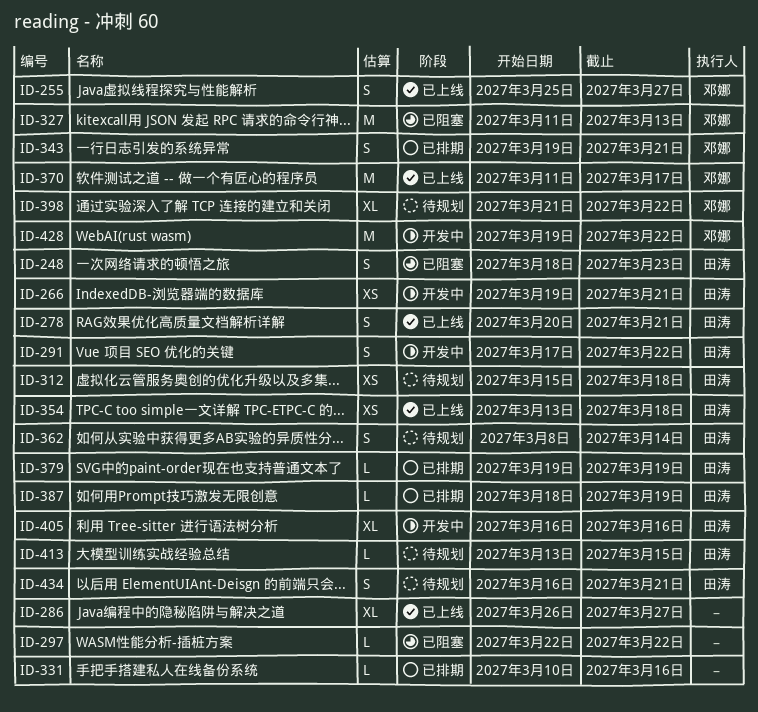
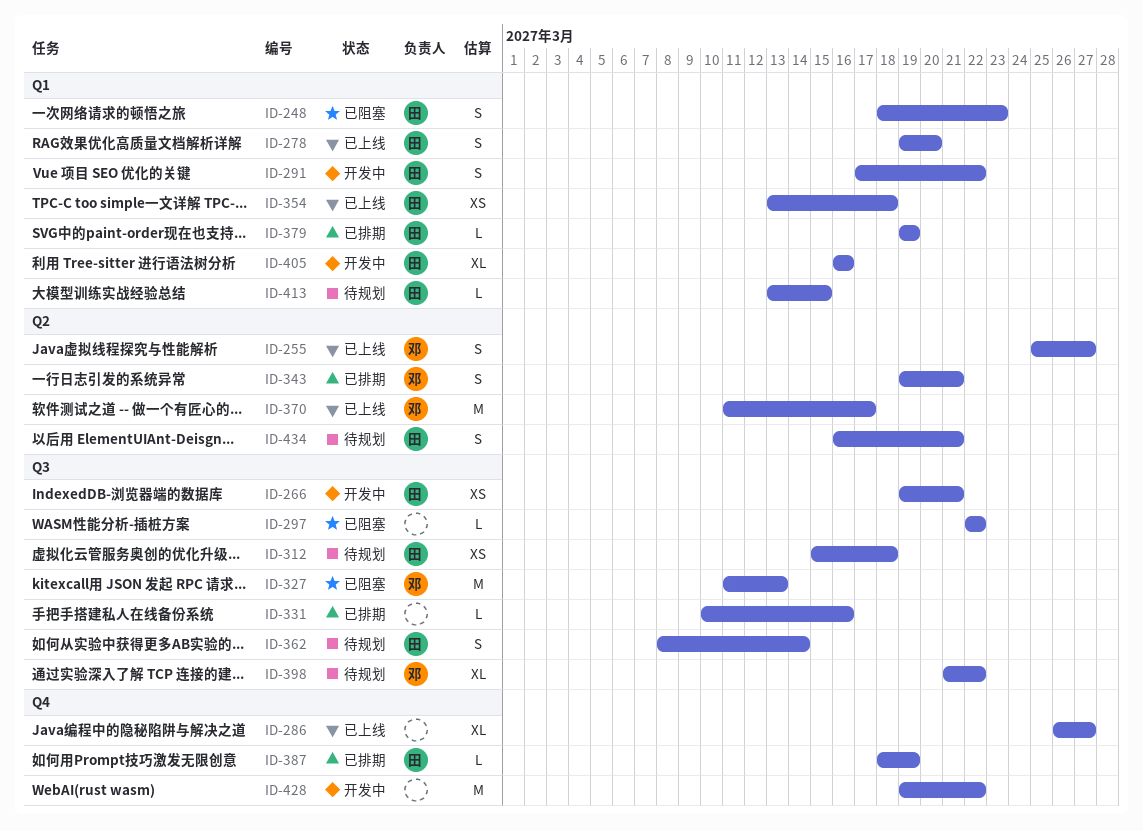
ID-278, start: Mar 20 -> Mar 19
ID-278, due: Mar 21 -> Mar 20
ID-428, owner: 邓娜 -> none

